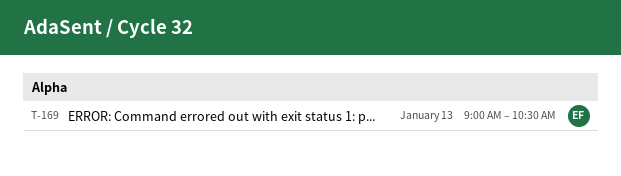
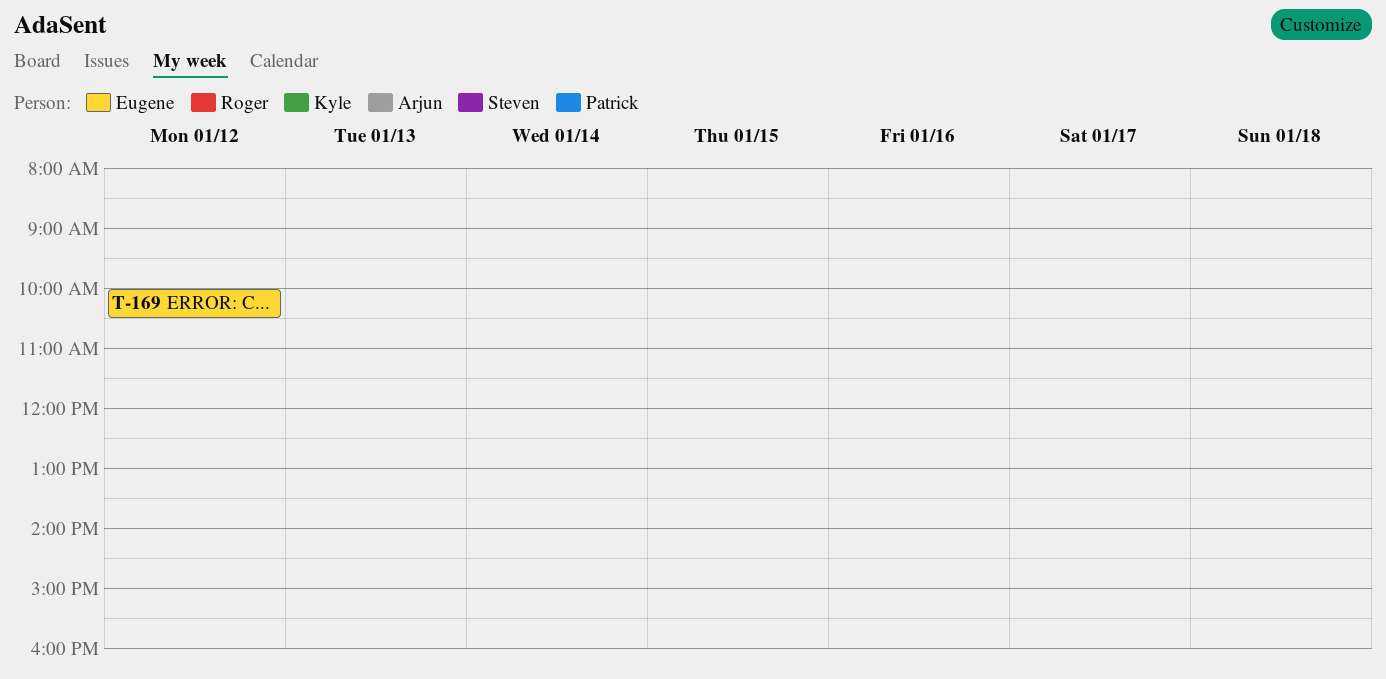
T-169, day: Jan 13 -> Jan 12
T-169, begins: 09:00 -> 10:00

